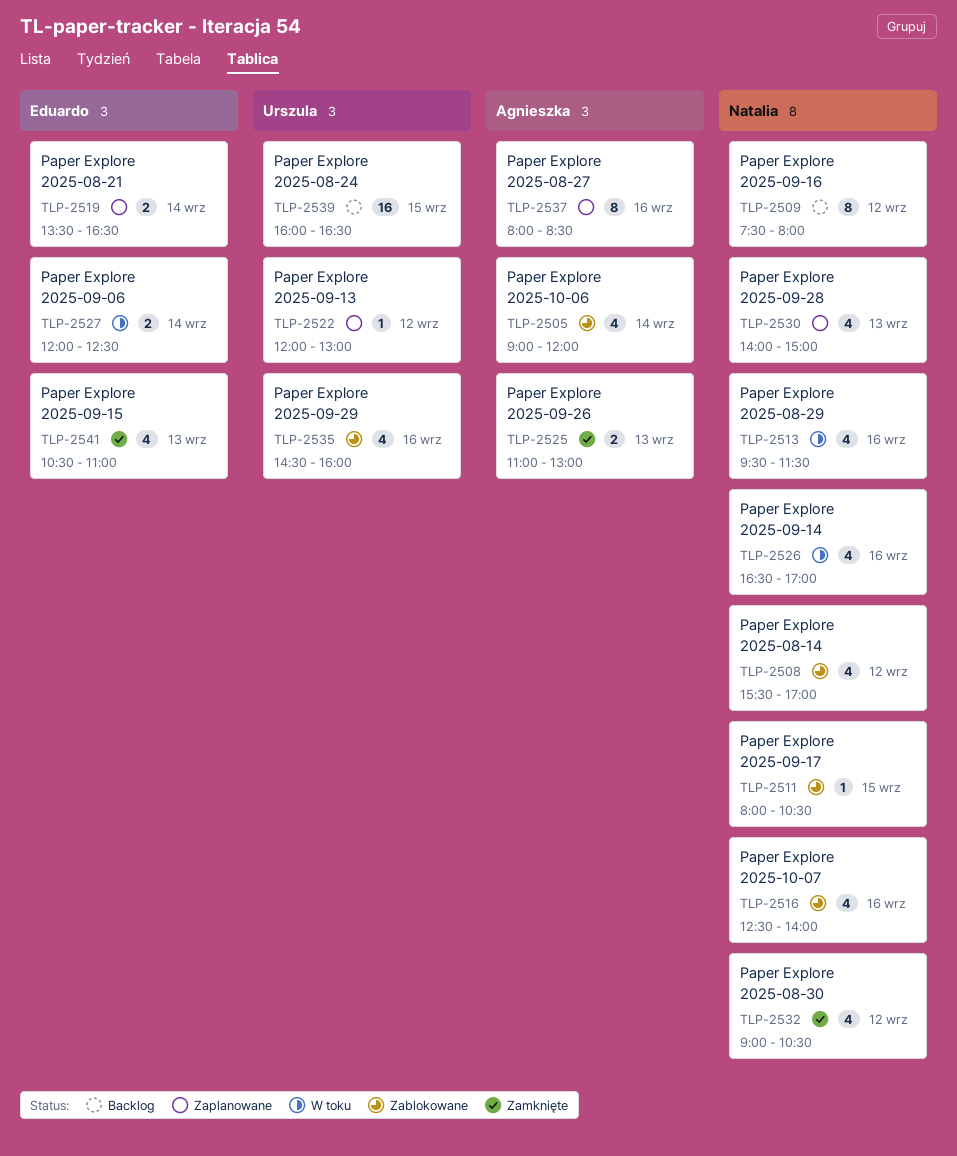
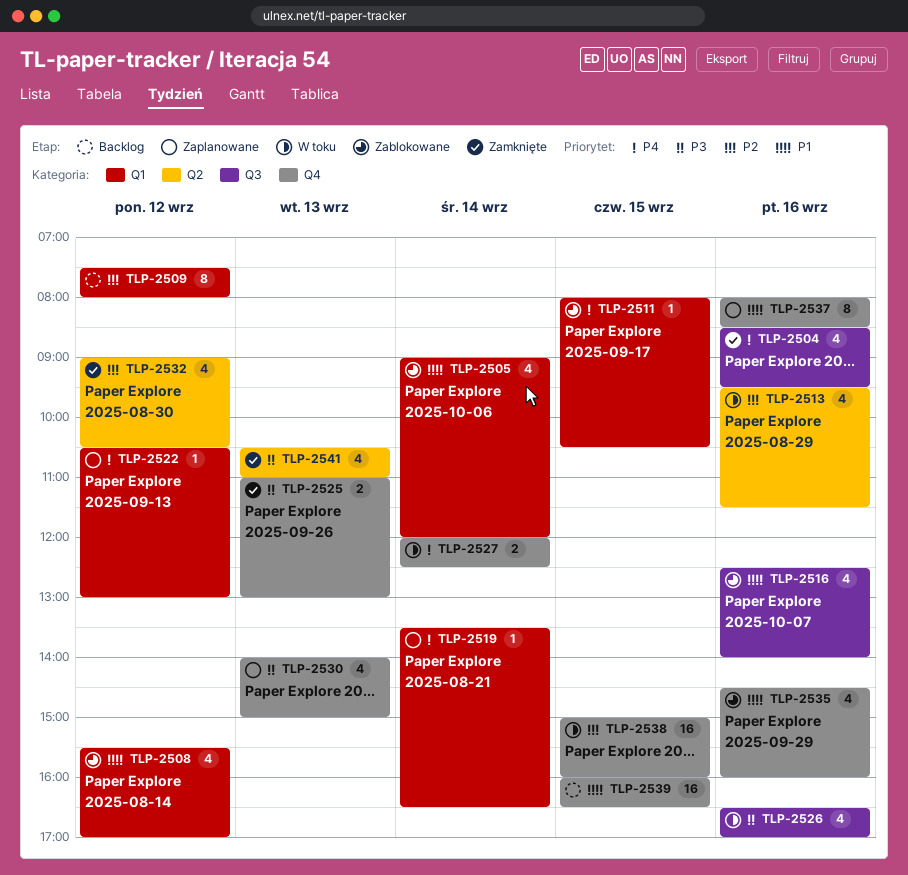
TLP-2504: none -> present
TLP-2519, estimate: 2 -> 1
TLP-2522, begins: 12:00 -> 10:30
TLP-2538: none -> present

